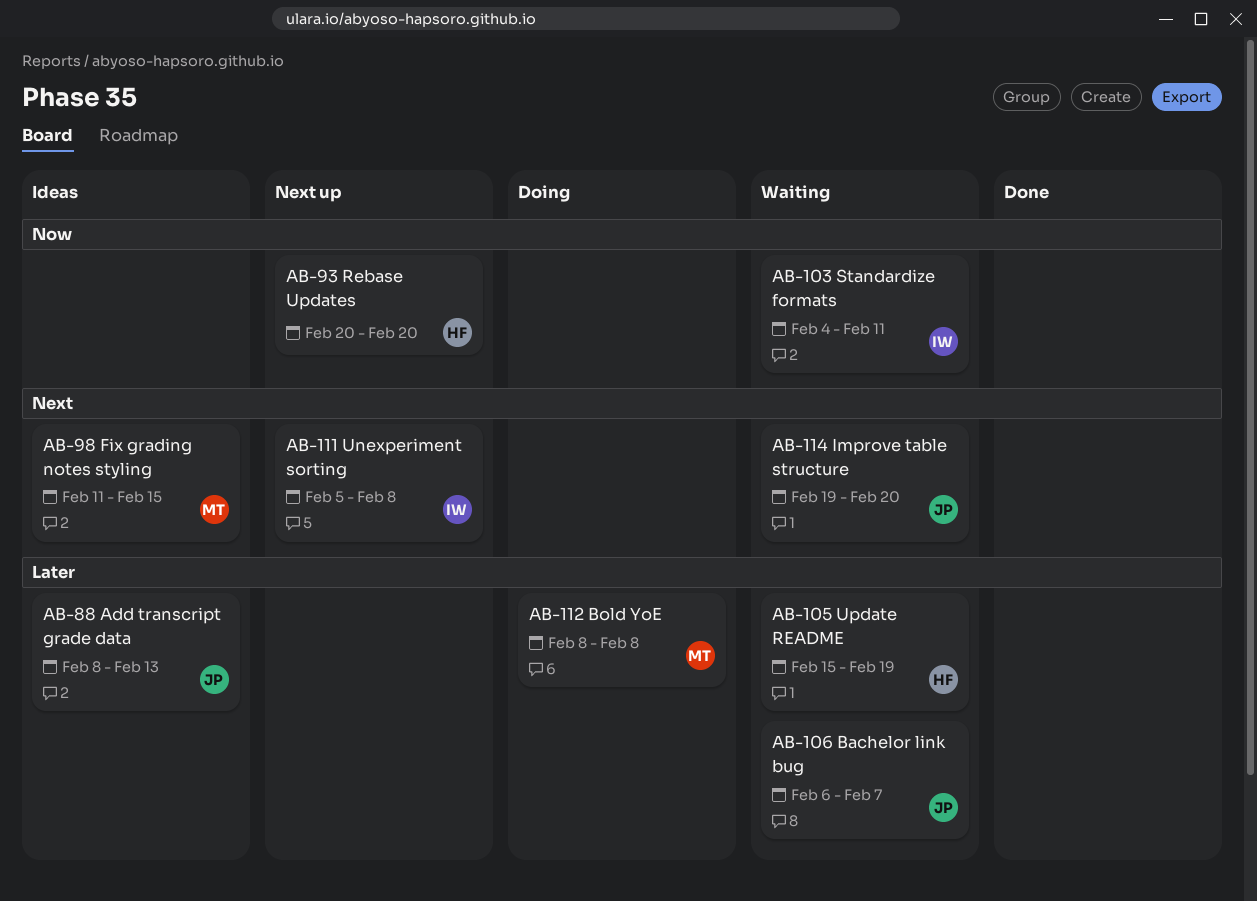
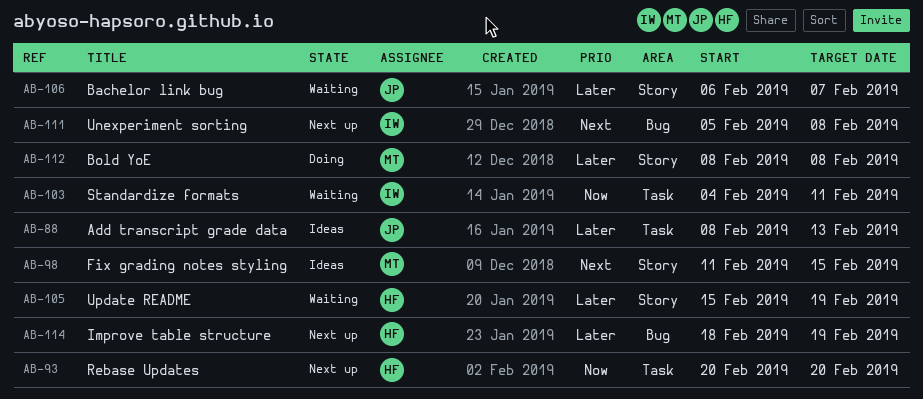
AB-114, status: Waiting -> Next up
AB-114, owner: JP -> HF
AB-114, priority: Next -> Later
AB-114, start: Feb 19 -> Feb 18
AB-114, due: Feb 20 -> Feb 19

